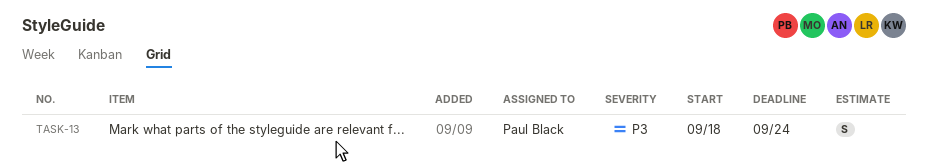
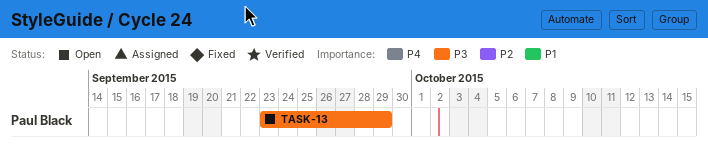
TASK-13, start: Sep 18 -> Sep 23
TASK-13, due: Sep 24 -> Sep 29

